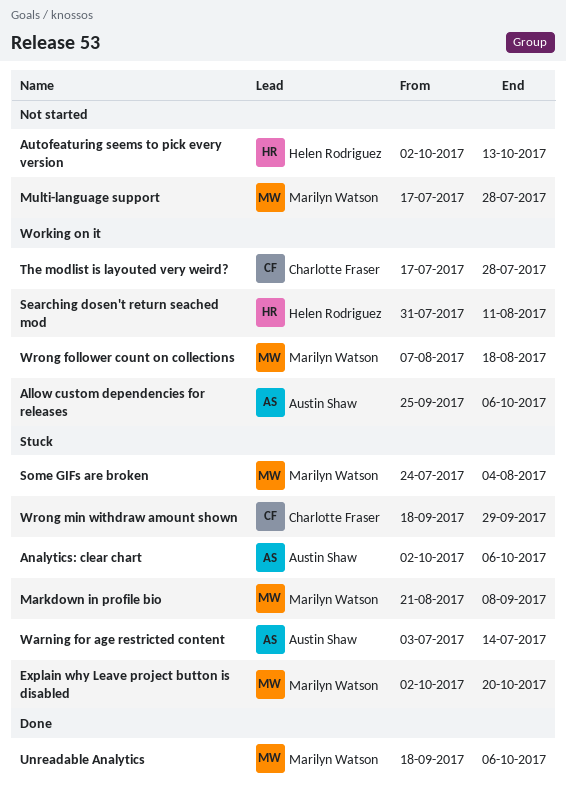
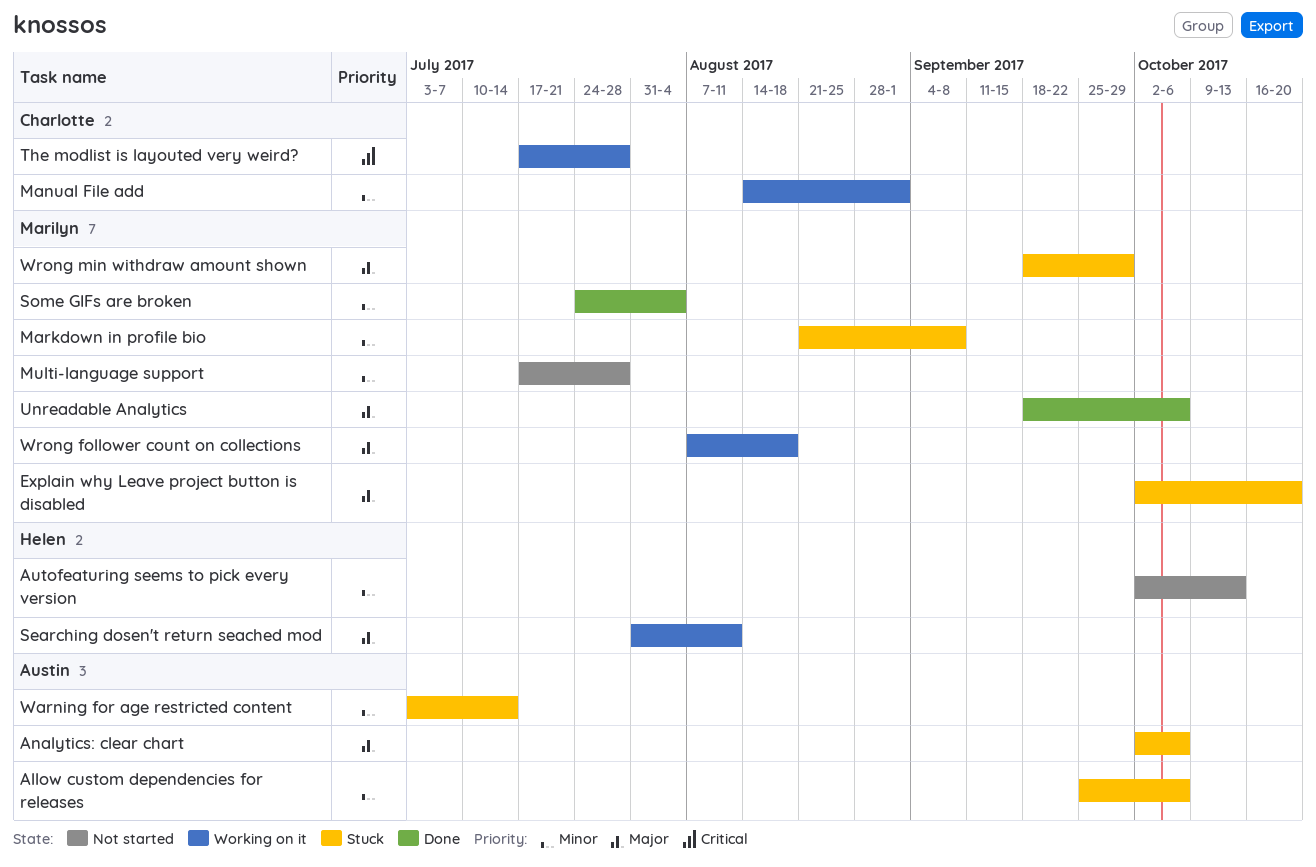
Allow custom dependencies for releases, status: Working on it -> Stuck
Manual File add: none -> present
Some GIFs are broken, status: Stuck -> Done
Wrong min withdraw amount shown, owner: Charlotte Fraser -> Marilyn Watson

